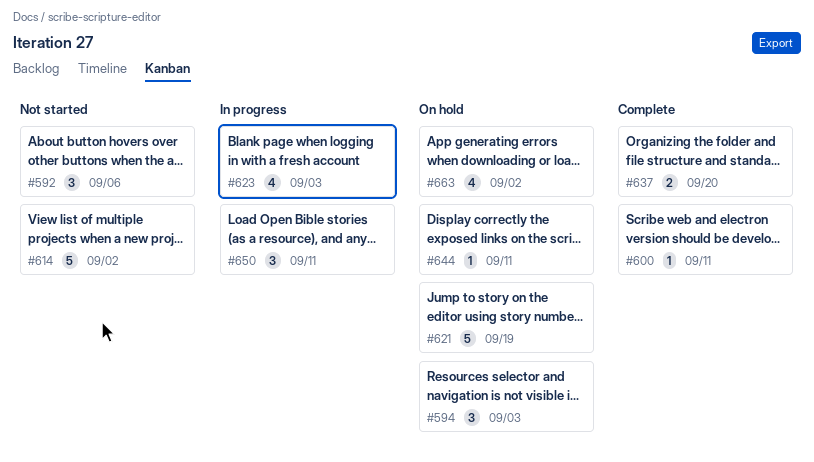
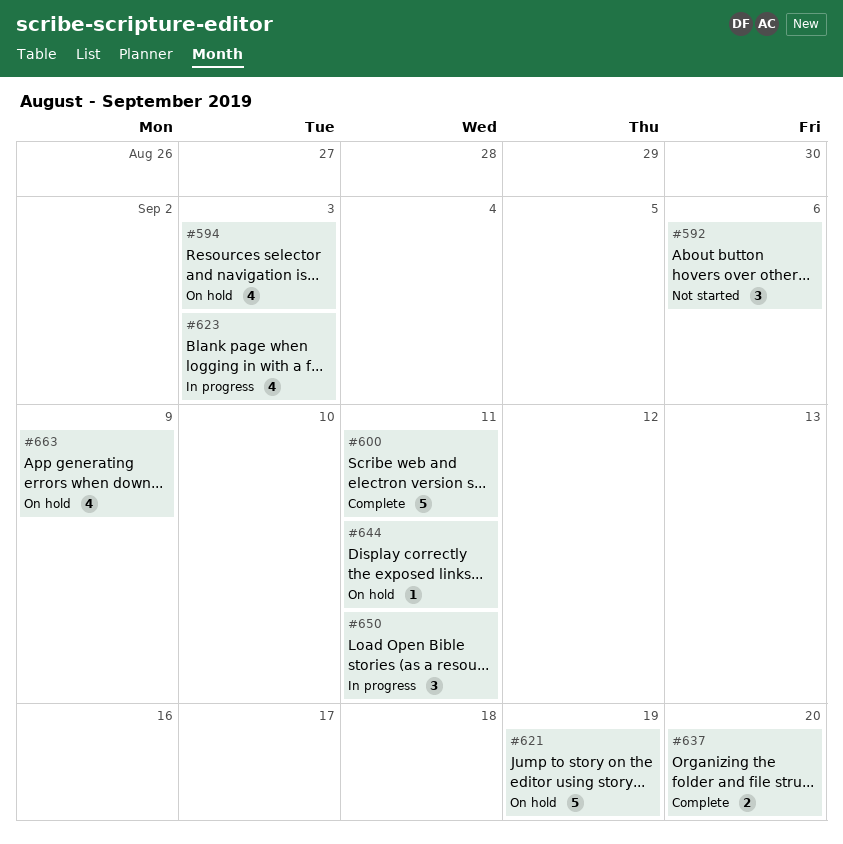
#594, estimate: 3 -> 4
#600, estimate: 1 -> 5
#614: present -> none
#663, due: Sep 2 -> Sep 9

